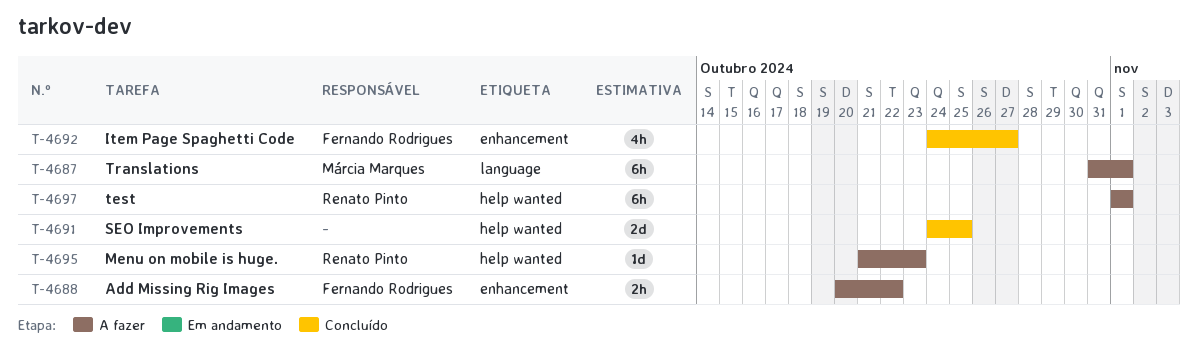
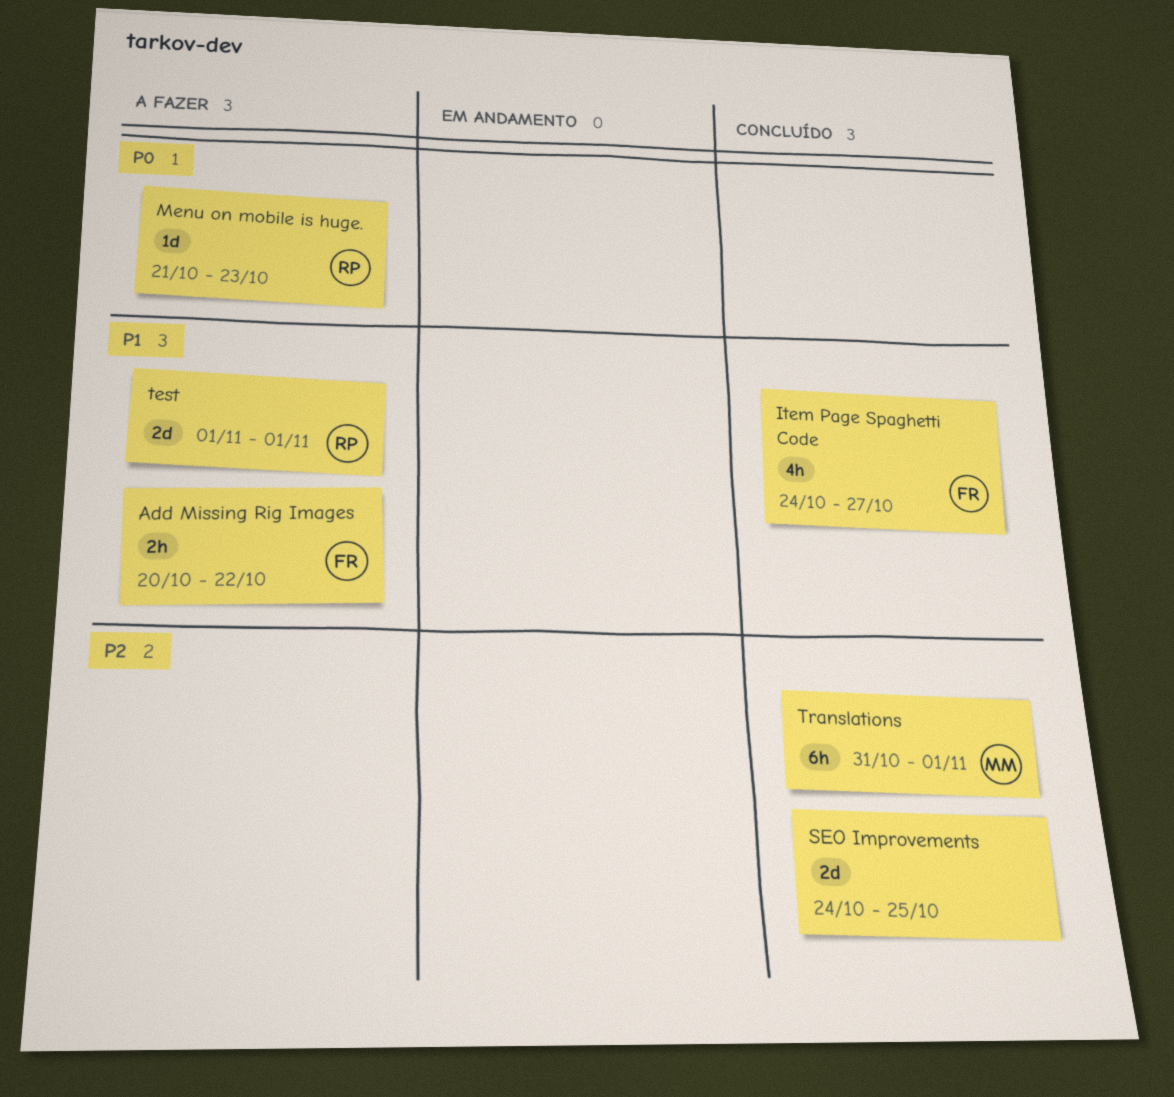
test, estimate: 6h -> 2d
Translations, status: A fazer -> Concluído

